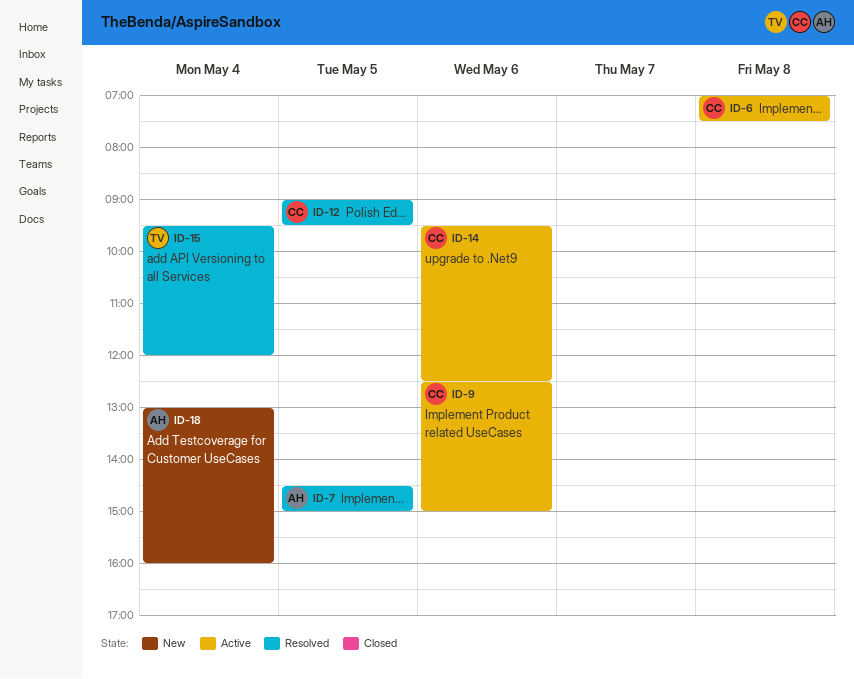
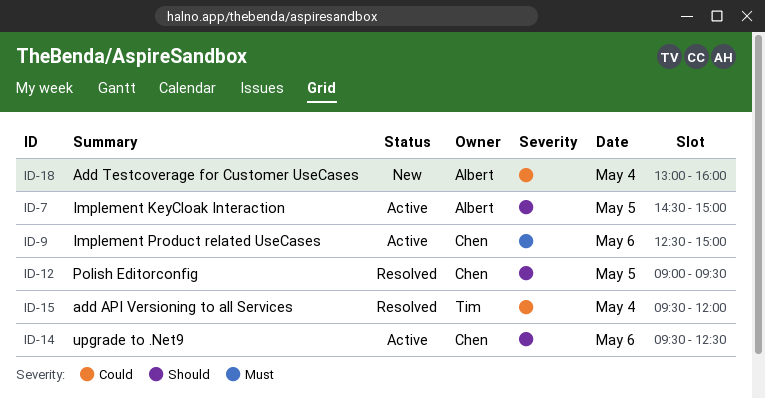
ID-6: present -> none
ID-7, status: Resolved -> Active

